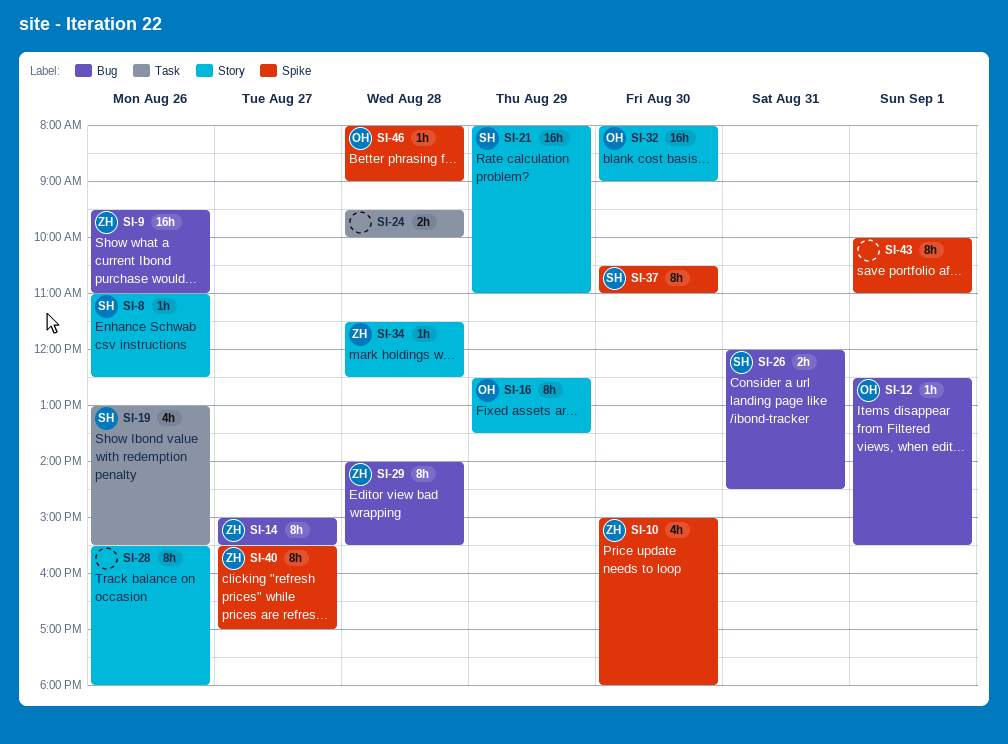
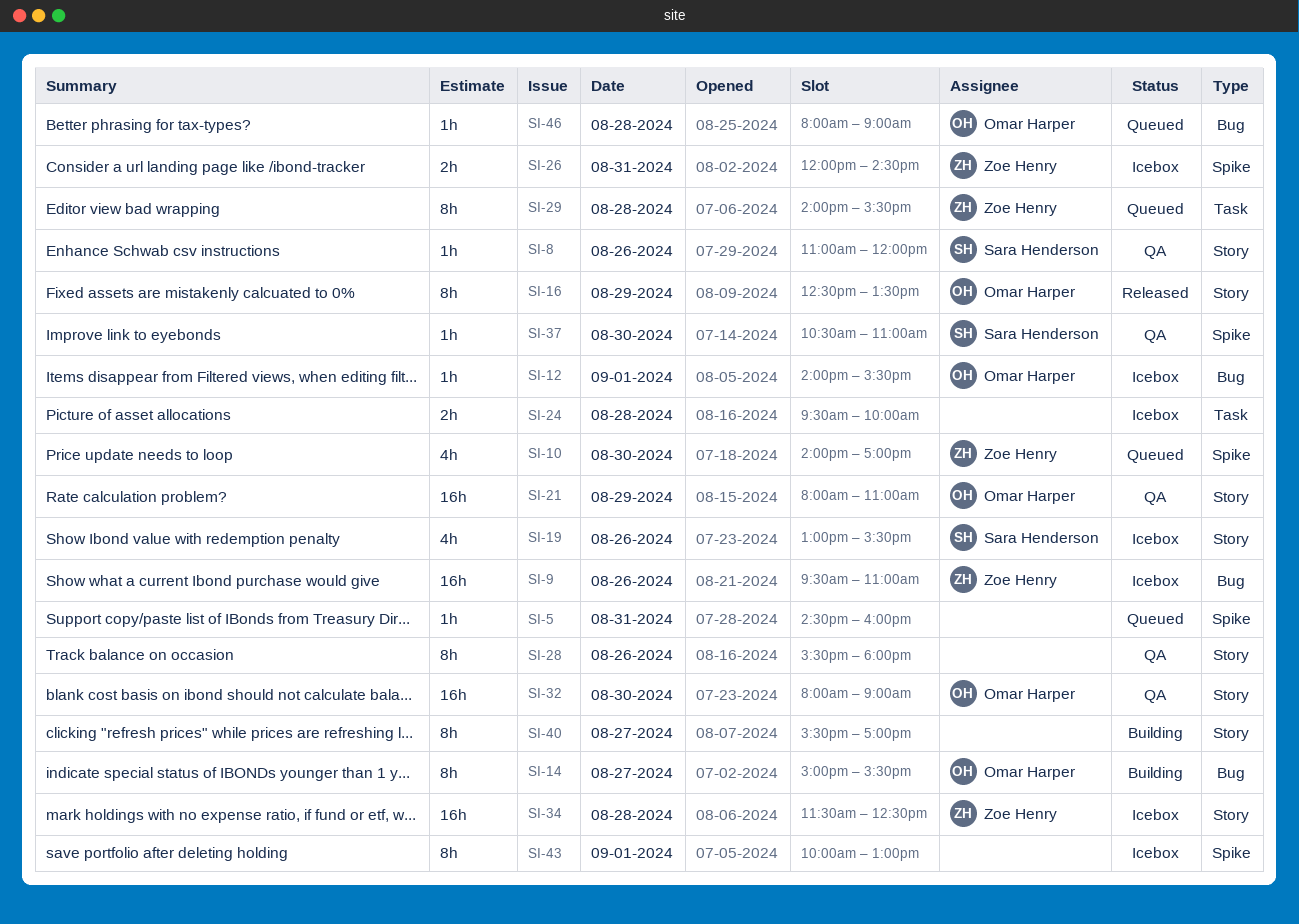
SI-5: none -> present
SI-8, ends: 12:30 -> 12:00
SI-10, begins: 15:00 -> 14:00
SI-10, ends: 18:00 -> 17:00
SI-12, begins: 12:30 -> 14:00
SI-14, owner: Zoe Henry -> Omar Harper
SI-19, label: Task -> Story
SI-21, owner: Sara Henderson -> Omar Harper
SI-26, owner: Sara Henderson -> Zoe Henry
SI-26, label: Bug -> Spike
SI-29, label: Bug -> Task
SI-34, estimate: 1h -> 16h
SI-37, estimate: 8h -> 1h
SI-40, owner: Zoe Henry -> none
SI-40, label: Spike -> Story
SI-43, ends: 11:00 -> 13:00
SI-46, label: Spike -> Bug

